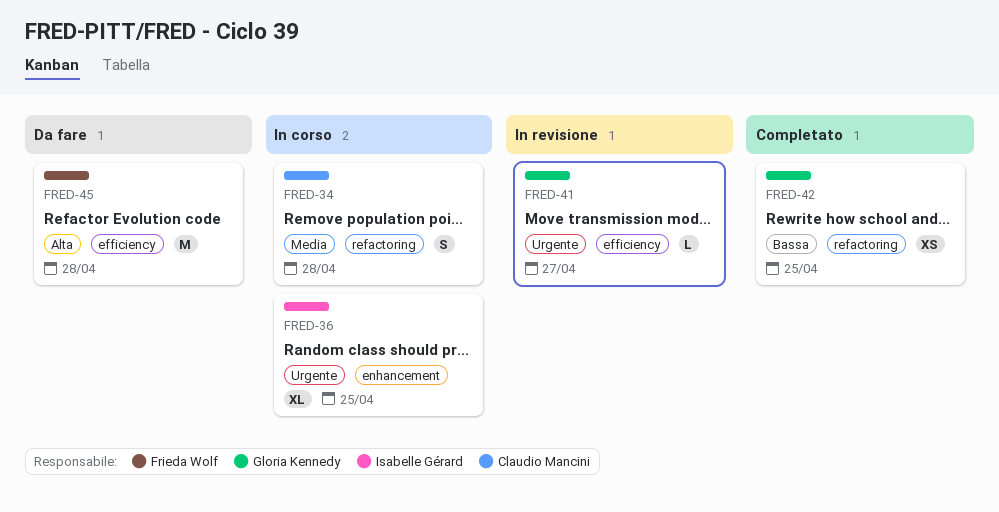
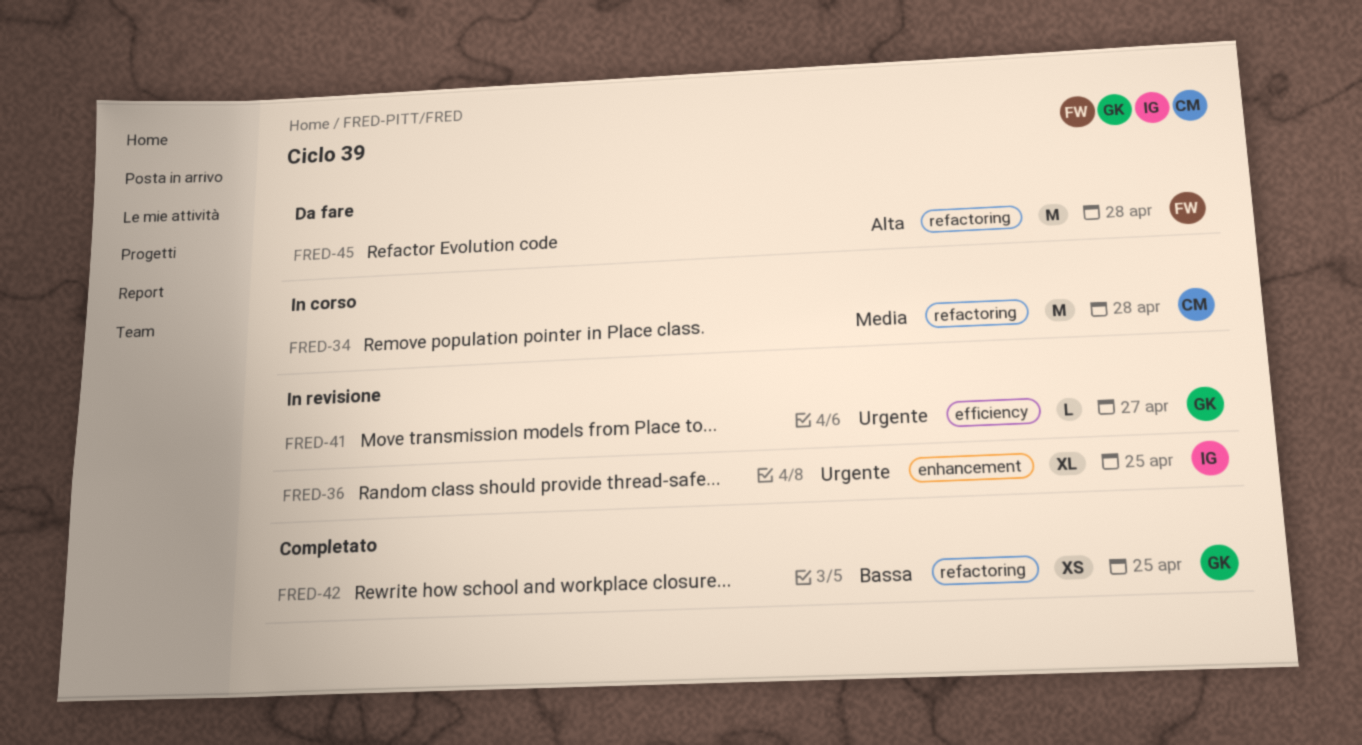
FRED-34, estimate: S -> M
FRED-36, status: In corso -> In revisione
FRED-45, label: efficiency -> refactoring

